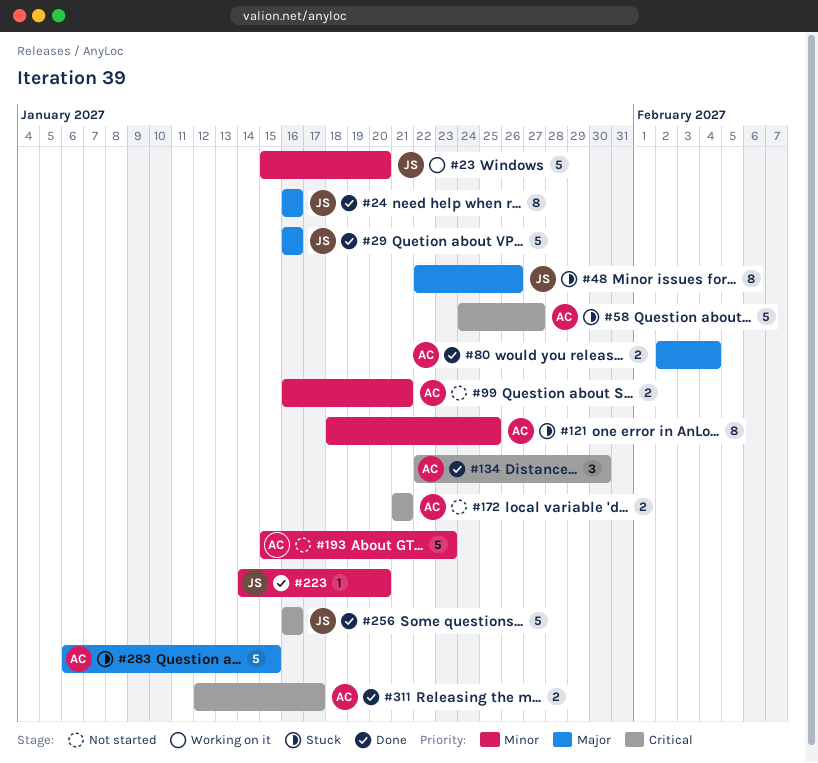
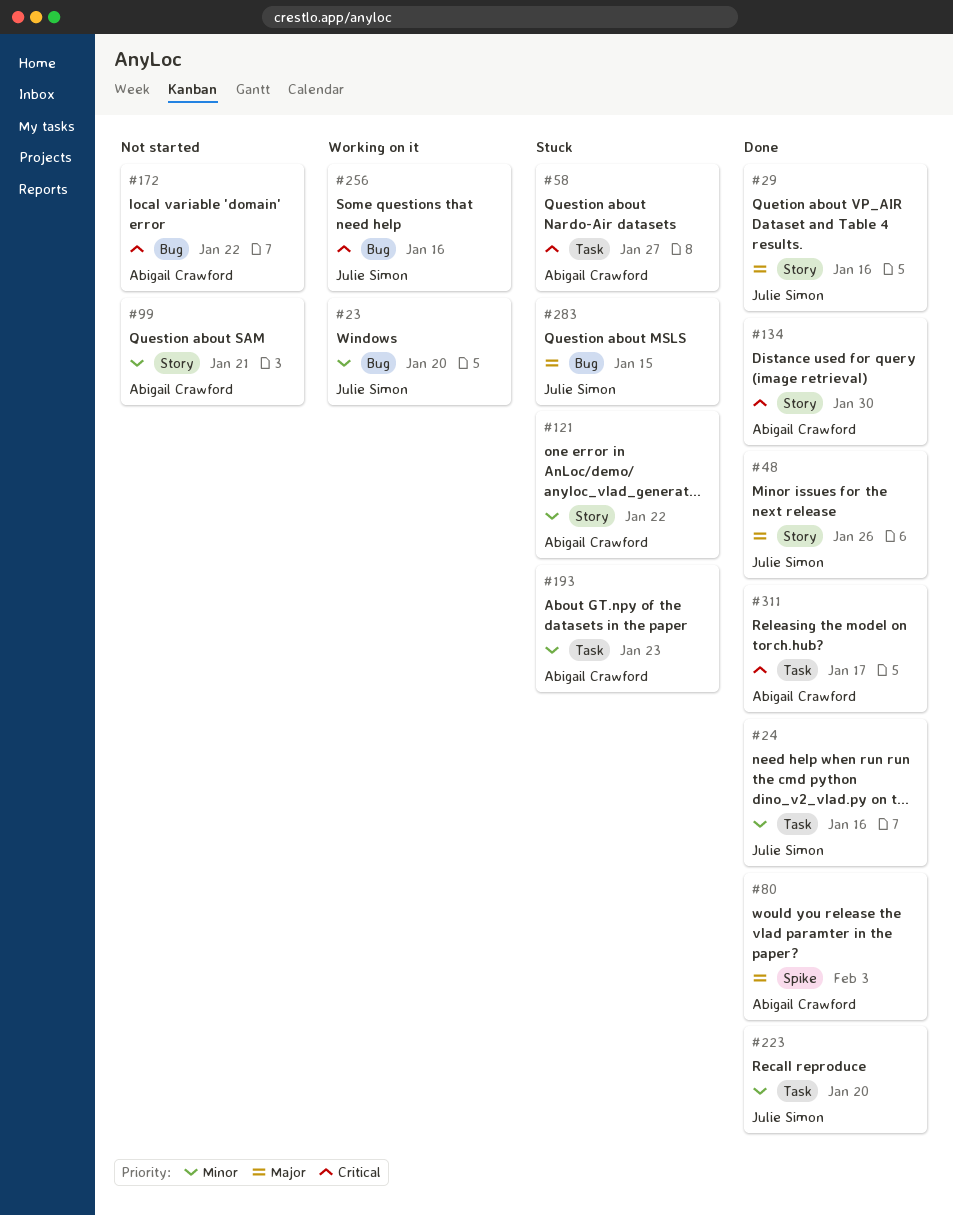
#24, priority: Major -> Minor
#48, status: Stuck -> Done
#80, due: Feb 4 -> Feb 3
#121, due: Jan 25 -> Jan 22
#172, due: Jan 21 -> Jan 22
#193, status: Not started -> Stuck
#256, status: Done -> Working on it
#283, owner: Abigail Crawford -> Julie Simon

